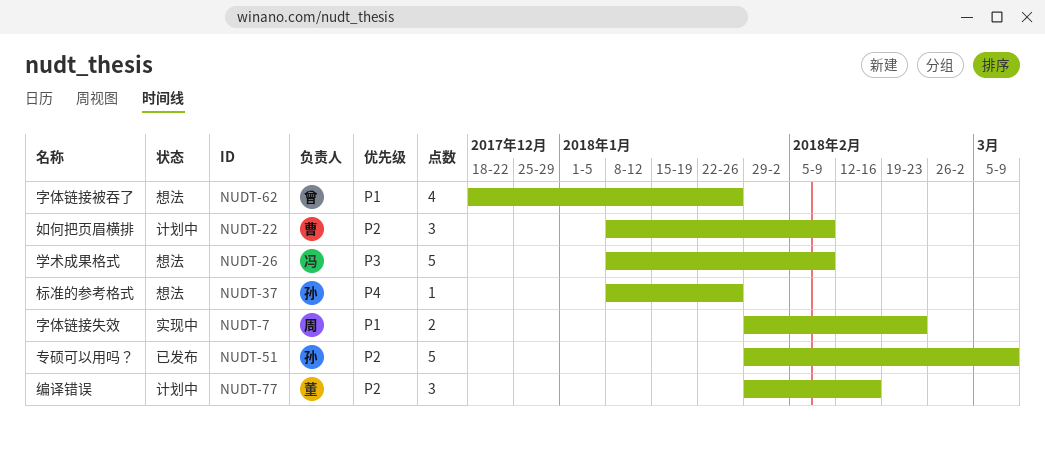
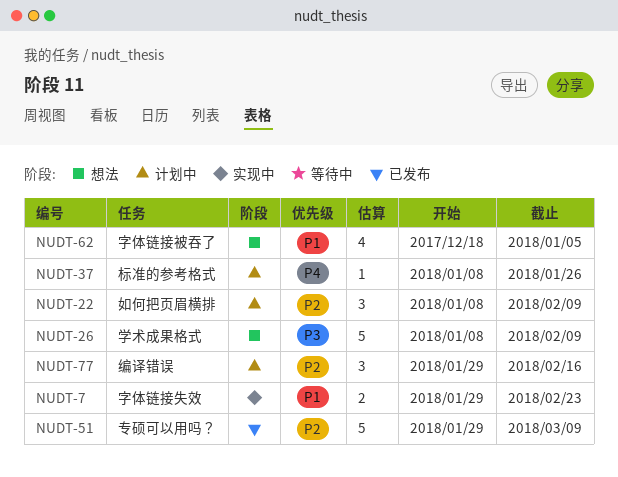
NUDT-37, status: 想法 -> 计划中
NUDT-62, due: Jan 26 -> Jan 5

